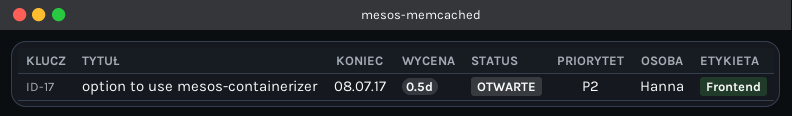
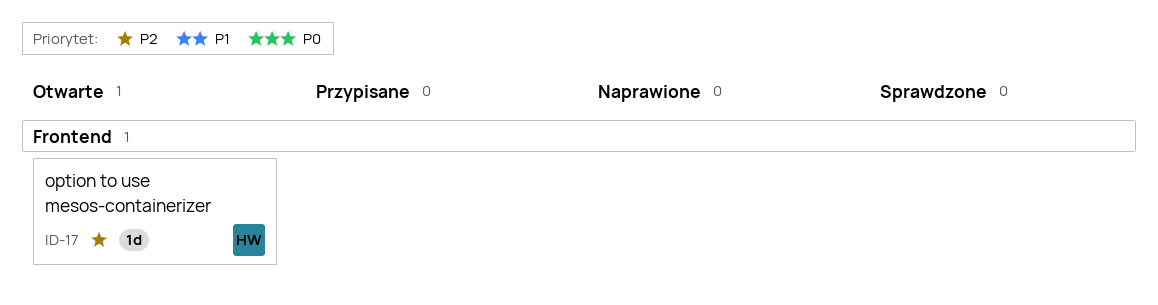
ID-17, estimate: 0.5d -> 1d

